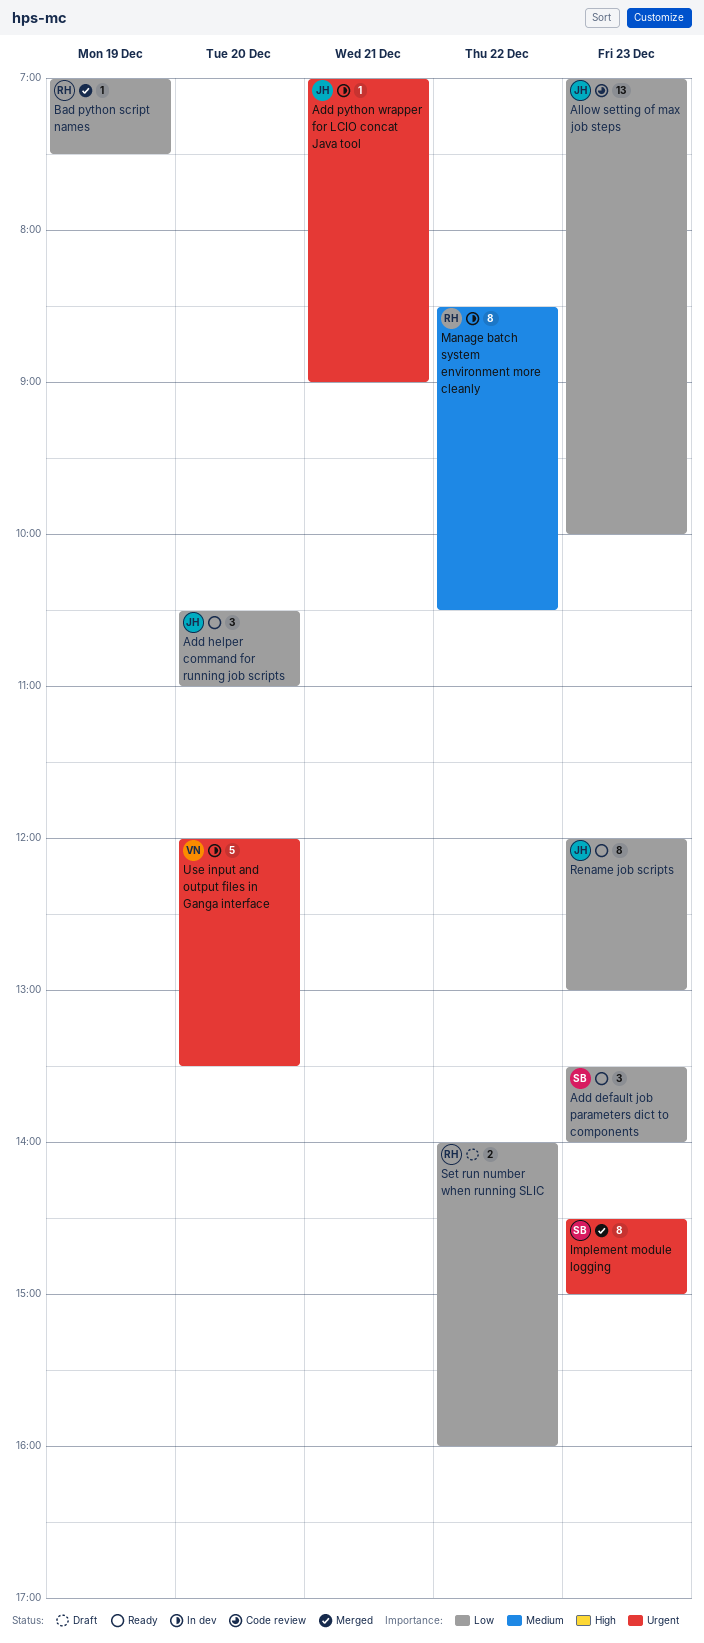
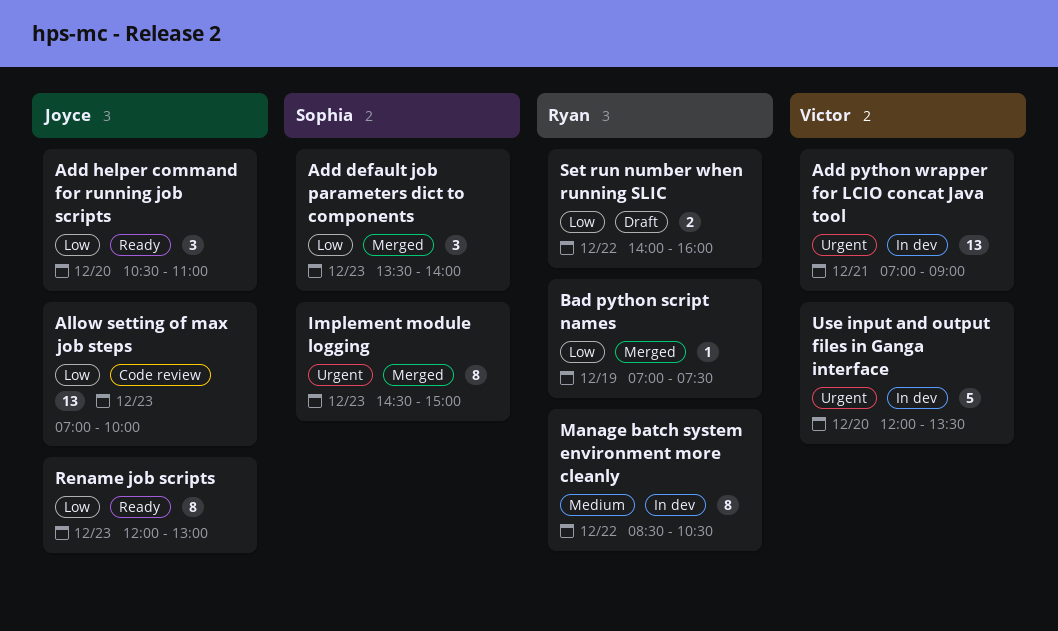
Add default job parameters dict to components, status: Ready -> Merged
Add python wrapper for LCIO concat Java tool, owner: Joyce -> Victor
Add python wrapper for LCIO concat Java tool, estimate: 1 -> 13

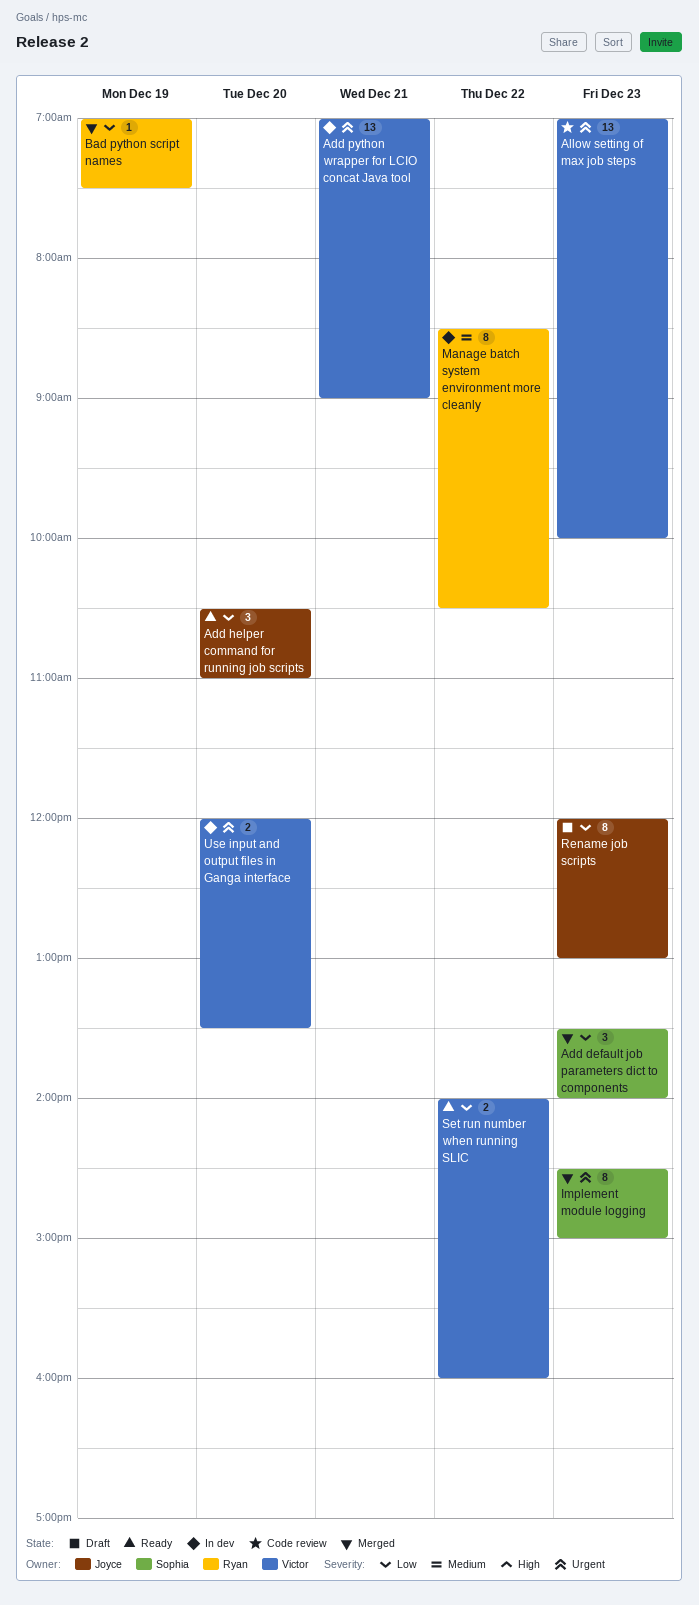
Allow setting of max job steps, owner: Joyce -> Victor
Allow setting of max job steps, priority: Low -> Urgent
Rename job scripts, status: Ready -> Draft
Set run number when running SLIC, status: Draft -> Ready
Set run number when running SLIC, owner: Ryan -> Victor
Use input and output files in Ganga interface, estimate: 5 -> 2

